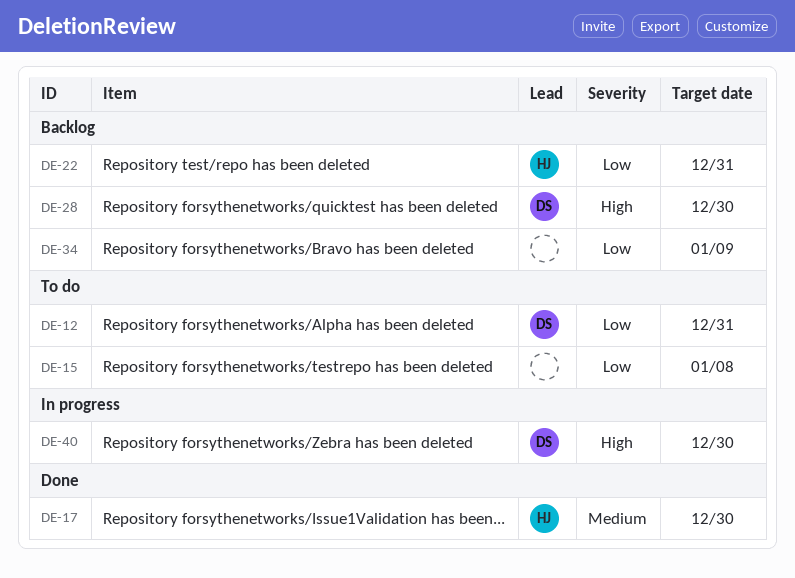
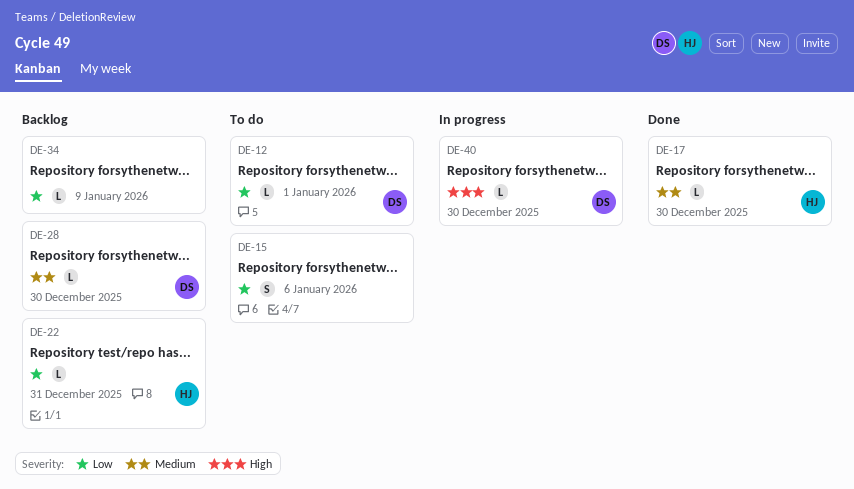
DE-12, due: Dec 31 -> Jan 1
DE-15, due: Jan 8 -> Jan 6
DE-28, priority: High -> Medium

